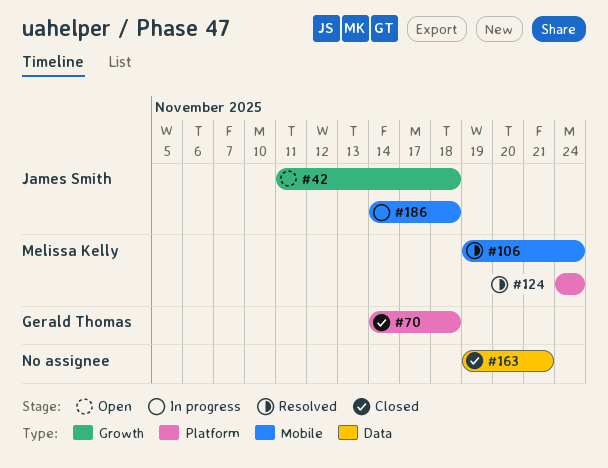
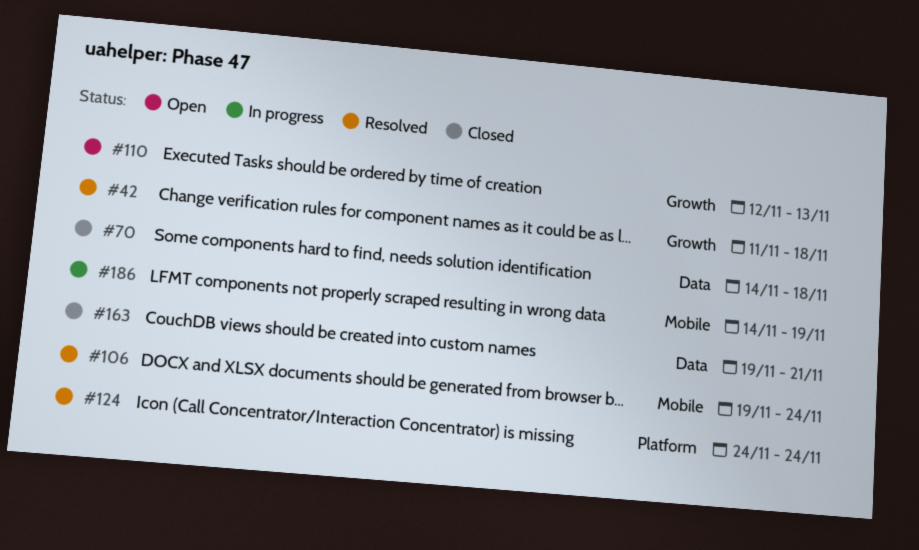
#42, status: Open -> Resolved
#70, label: Platform -> Data
#110: none -> present
#186, due: Nov 18 -> Nov 19

